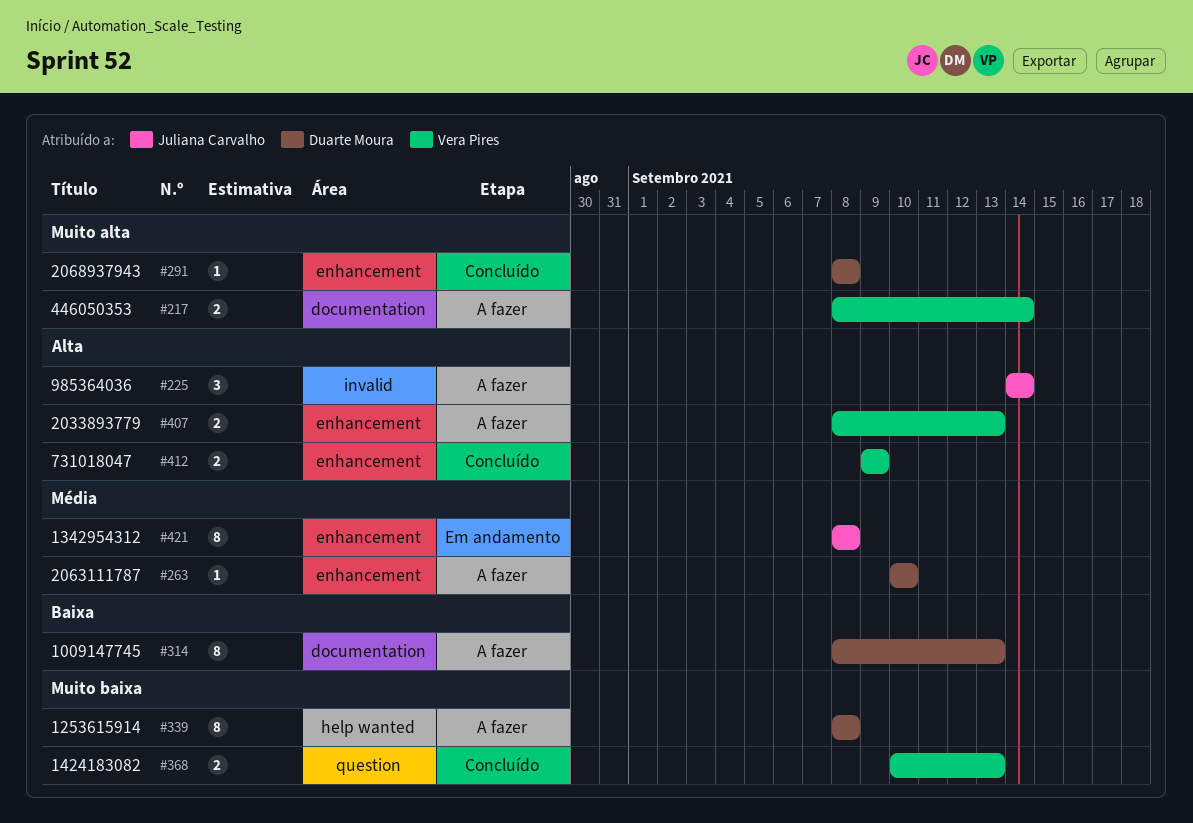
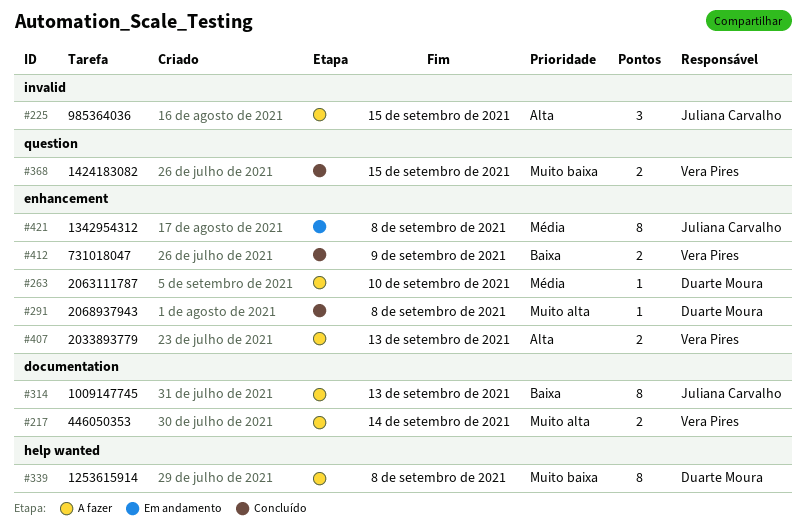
#225, due: Sep 14 -> Sep 15
#314, owner: Duarte Moura -> Juliana Carvalho
#368, due: Sep 13 -> Sep 15
#412, priority: Alta -> Baixa

